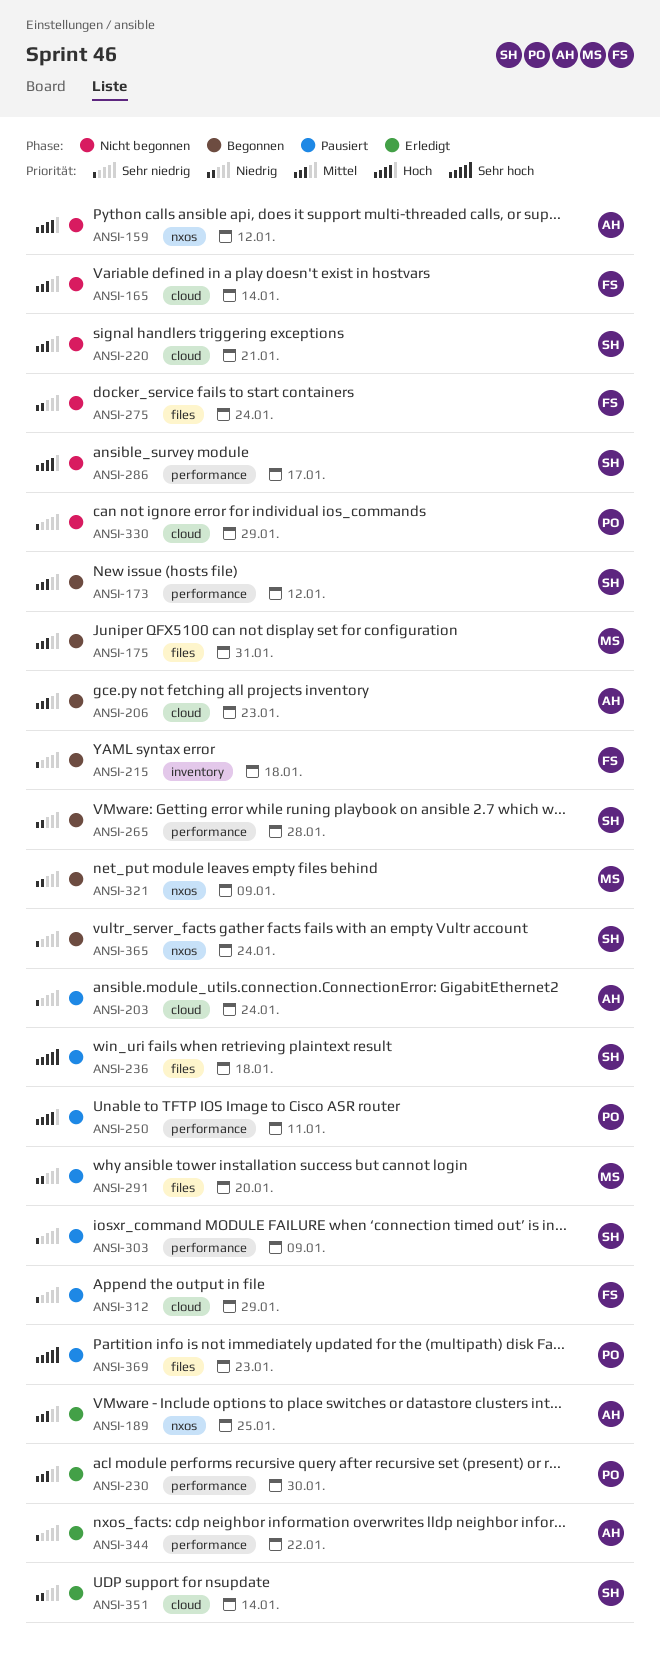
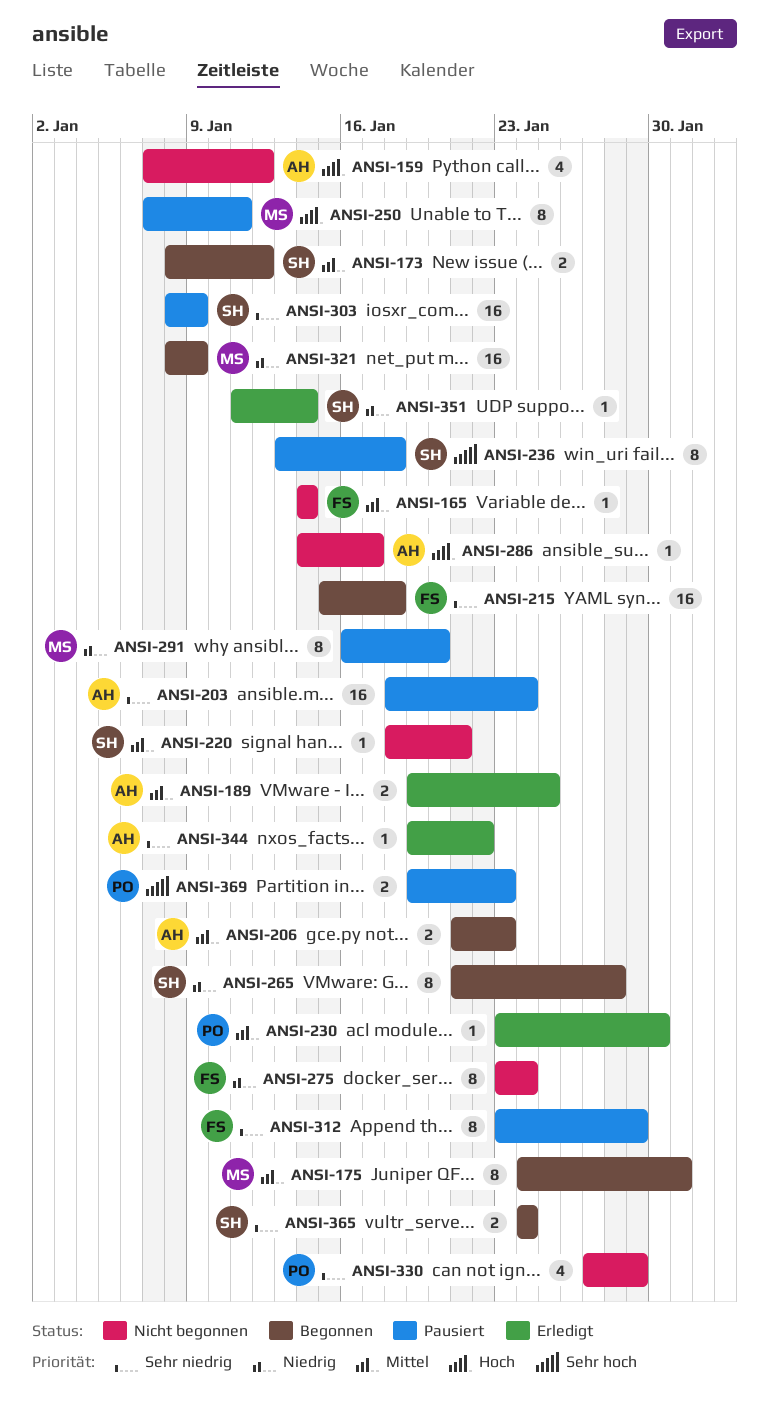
ANSI-250, owner: PO -> MS
ANSI-286, owner: SH -> AH

